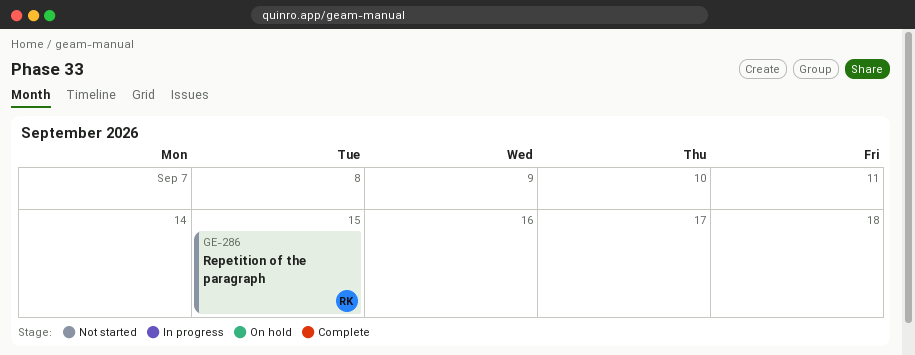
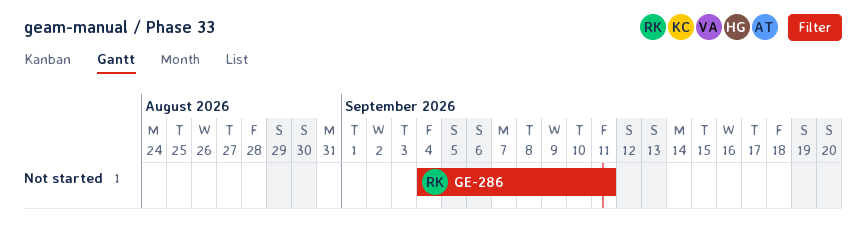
GE-286, due: Sep 15 -> Sep 11

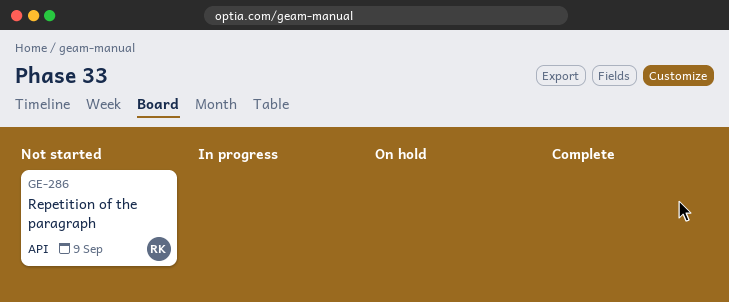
GE-286, due: Sep 11 -> Sep 9

